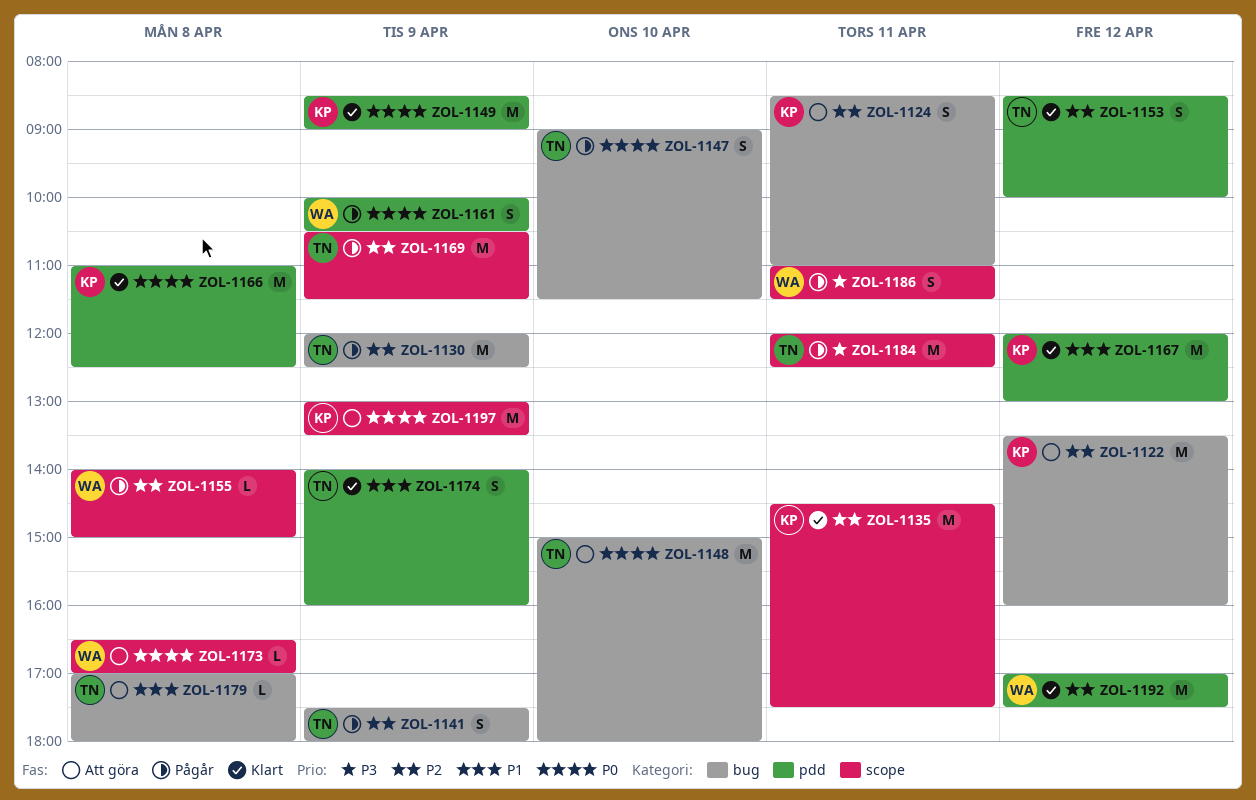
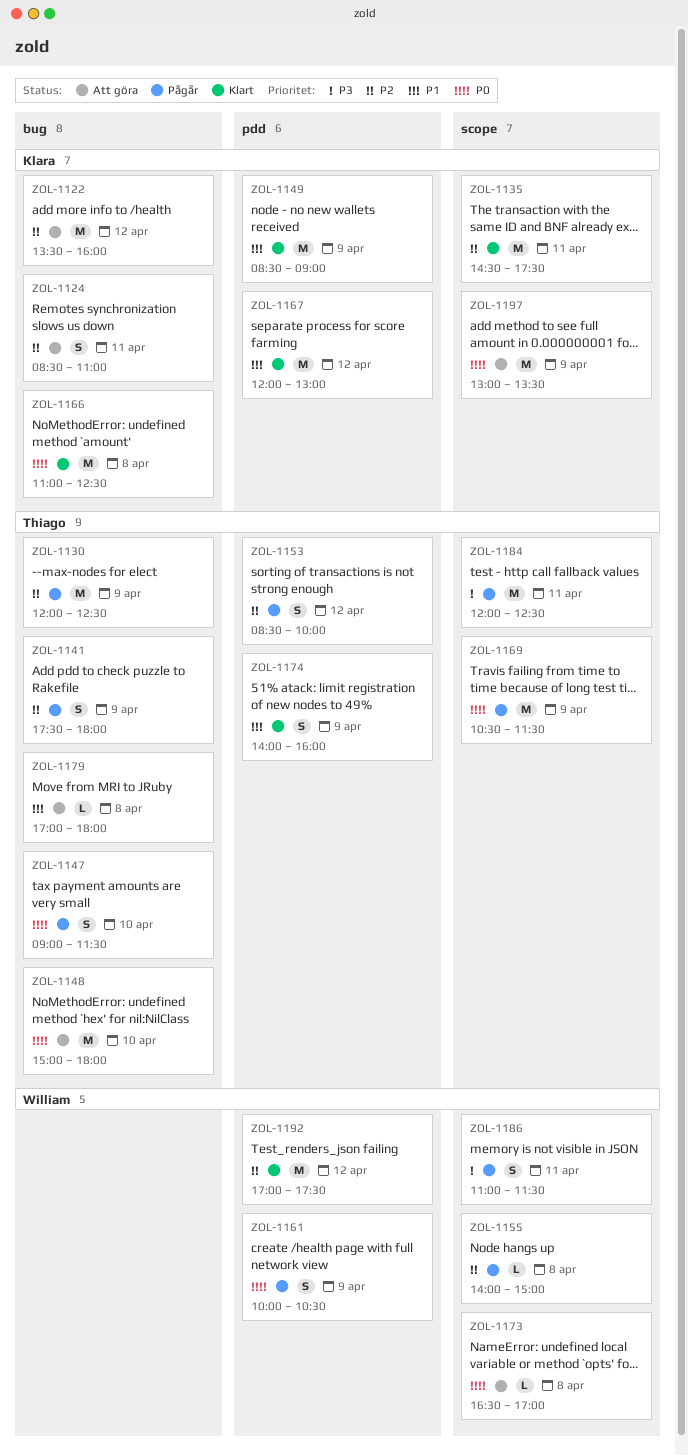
ZOL-1149, priority: P0 -> P1
ZOL-1153, status: Klart -> Pågår
ZOL-1166, label: pdd -> bug
ZOL-1169, priority: P2 -> P0

